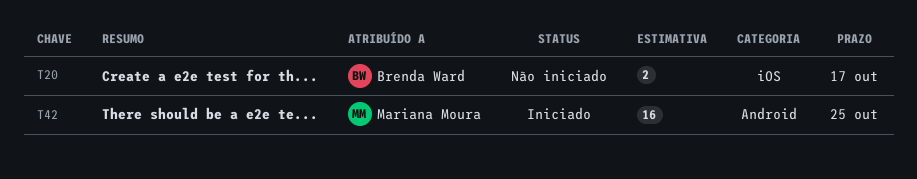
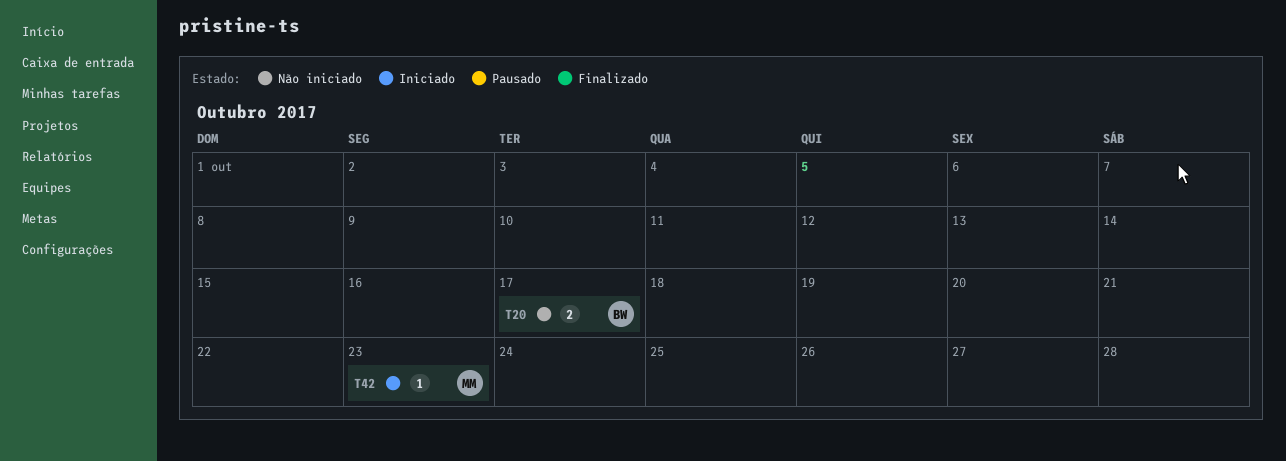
T42, estimate: 16 -> 1
T42, due: Oct 25 -> Oct 23

